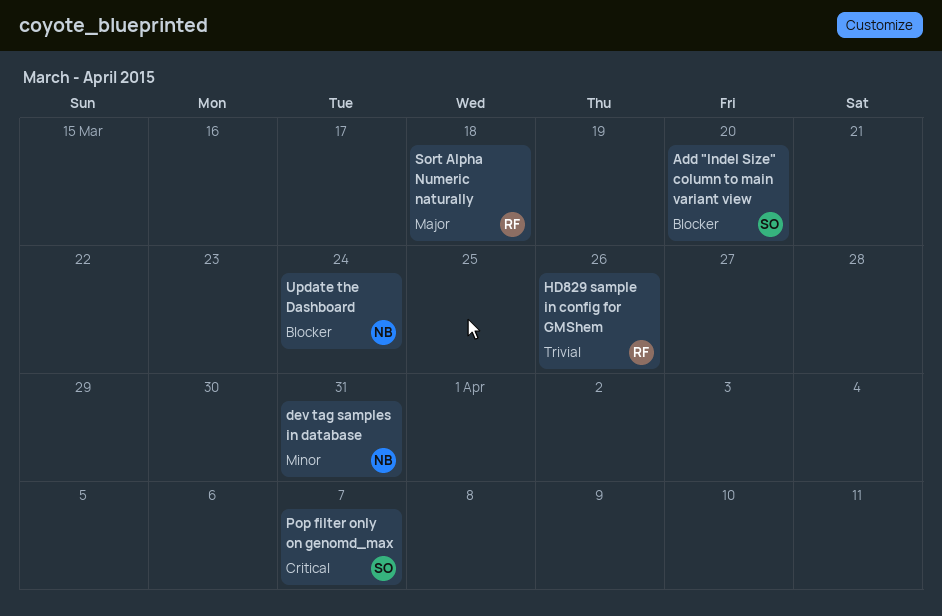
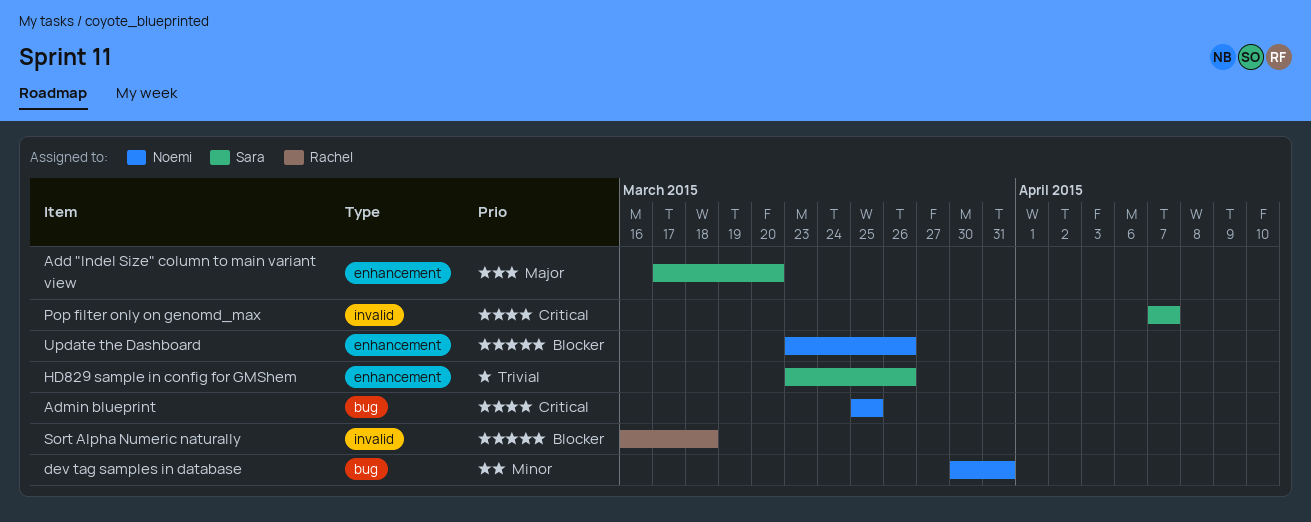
Add "Indel Size" column to main variant view, priority: Blocker -> Major
Admin blueprint: none -> present
HD829 sample in config for GMShem, owner: Rachel -> Sara
Sort Alpha Numeric naturally, priority: Major -> Blocker
Update the Dashboard, due: Mar 24 -> Mar 26

